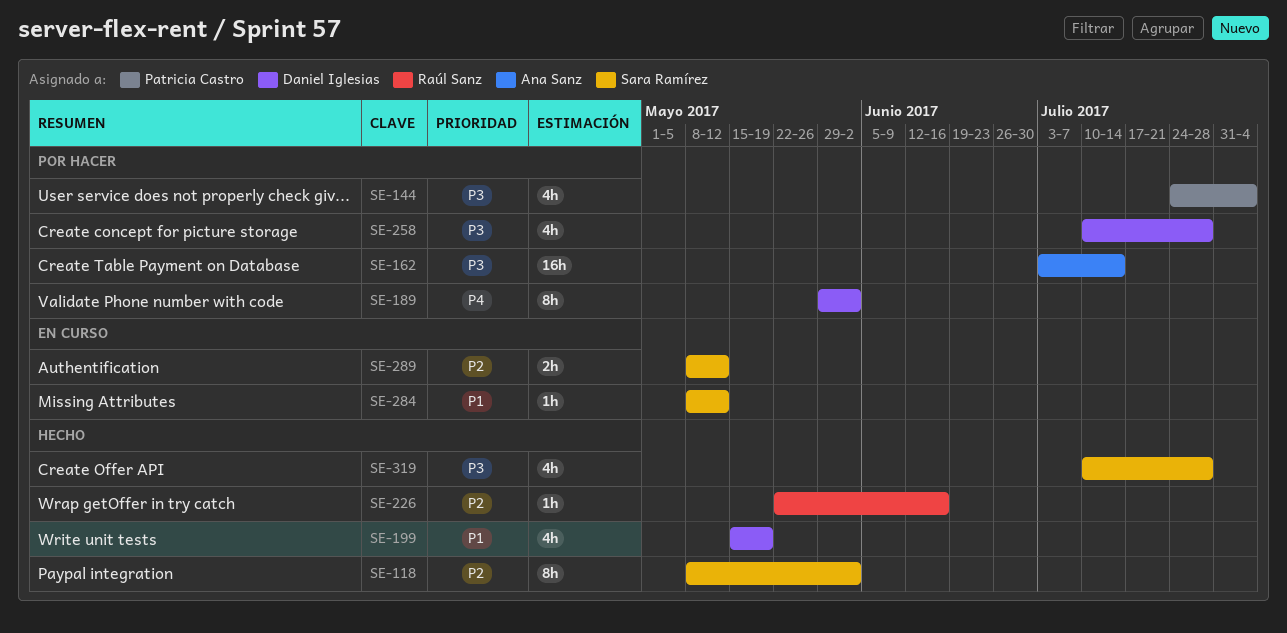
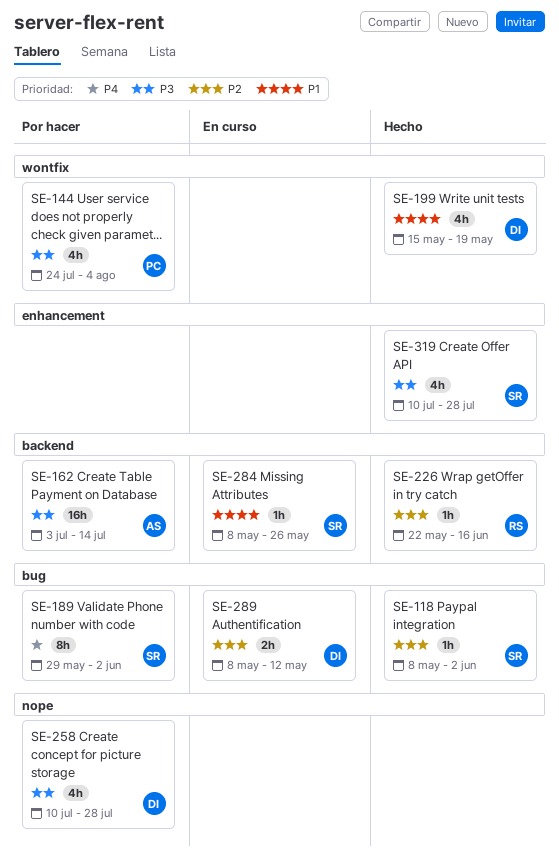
SE-118, estimate: 8h -> 1h
SE-189, owner: Daniel Iglesias -> Sara Ramírez
SE-284, due: May 12 -> May 26
SE-289, owner: Sara Ramírez -> Daniel Iglesias

